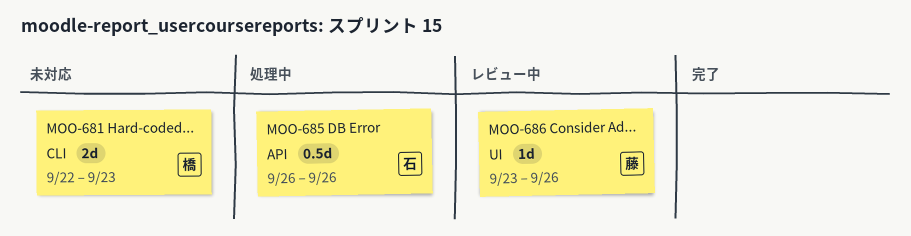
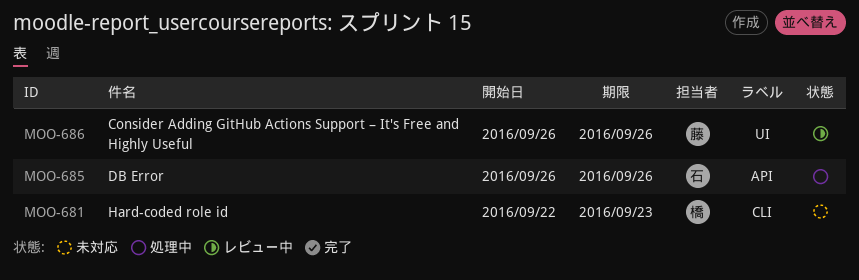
MOO-686, start: Sep 23 -> Sep 26

